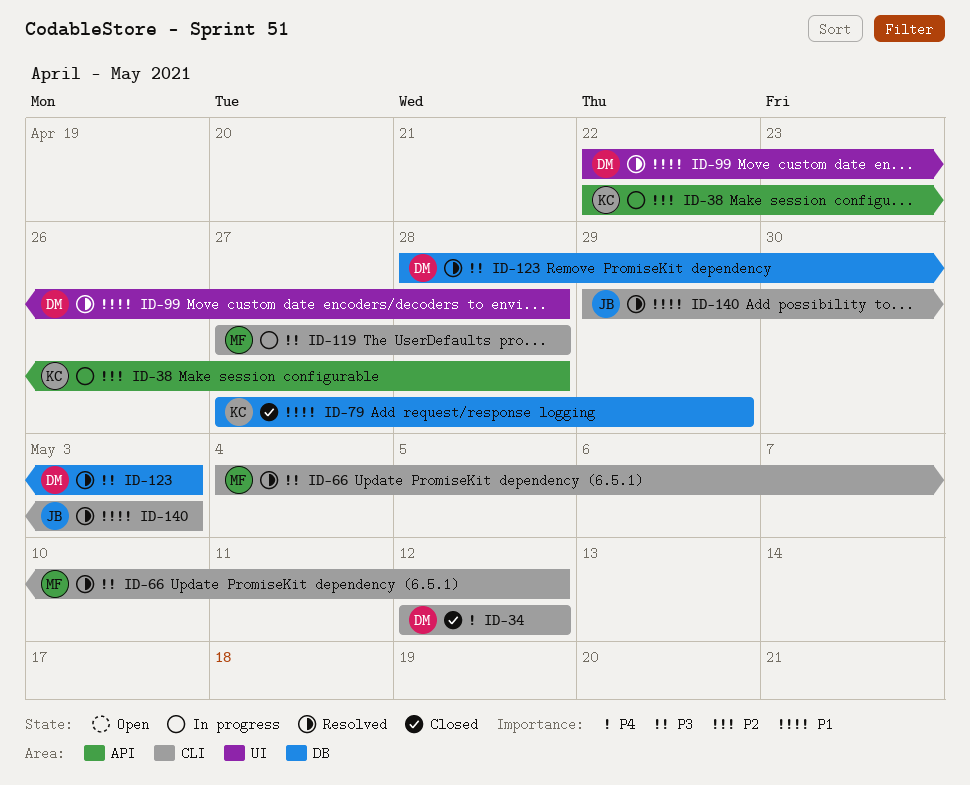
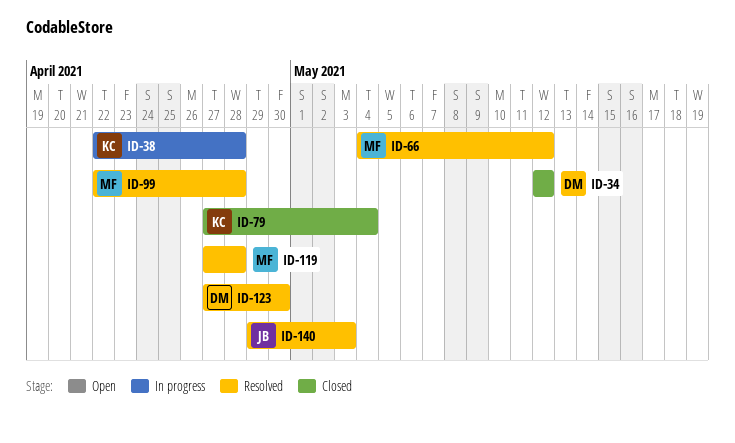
ID-79, due: Apr 29 -> May 4
ID-99, owner: DM -> MF
ID-119, status: In progress -> Resolved
ID-123, start: Apr 28 -> Apr 27
ID-123, due: May 3 -> Apr 30

